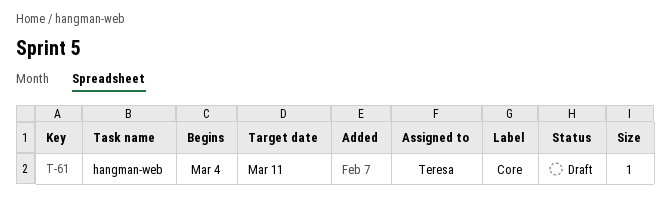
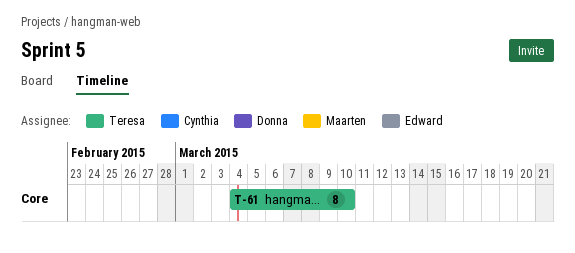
T-61, estimate: 1 -> 8
T-61, due: Mar 11 -> Mar 10

